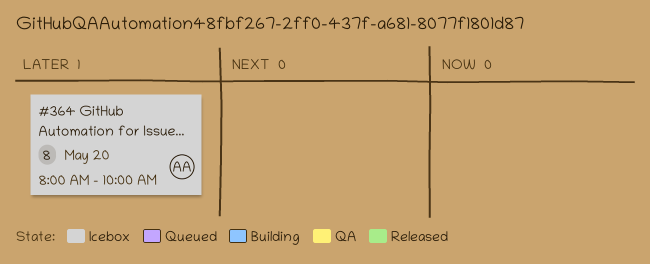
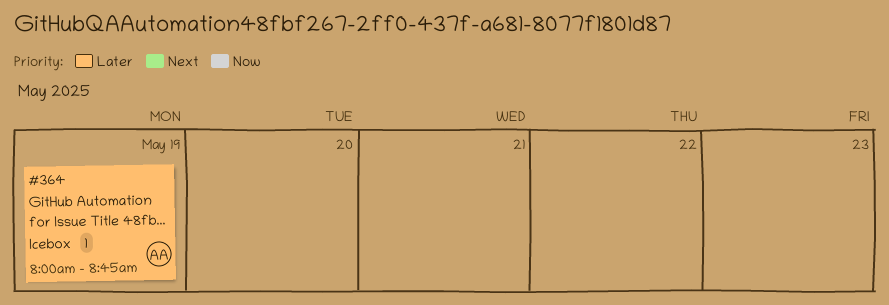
#364, estimate: 8 -> 1
#364, day: May 20 -> May 19
#364, ends: 10:00 -> 08:45

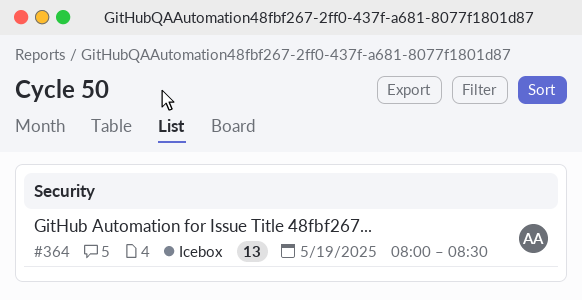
#364, estimate: 1 -> 13
#364, ends: 08:45 -> 08:30

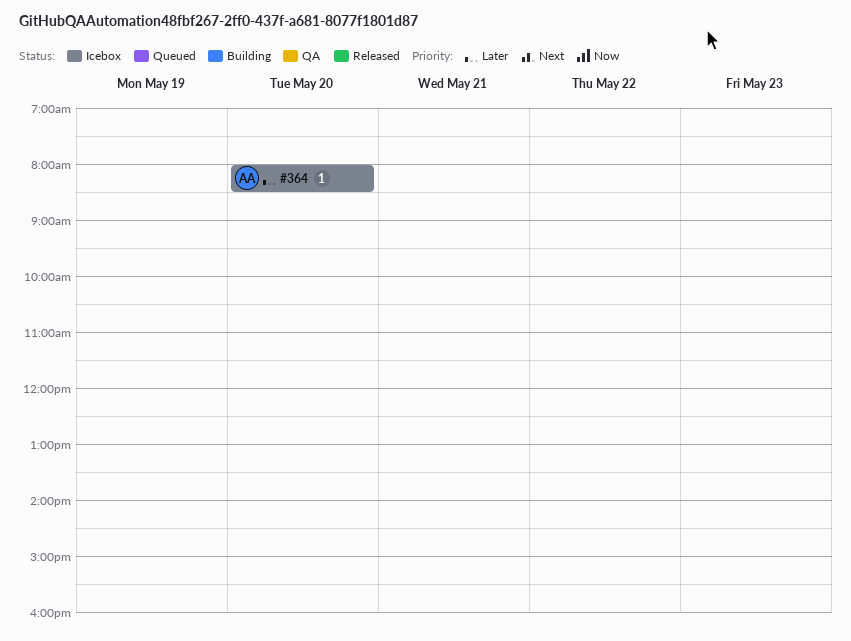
#364, estimate: 13 -> 1
#364, day: May 19 -> May 20

